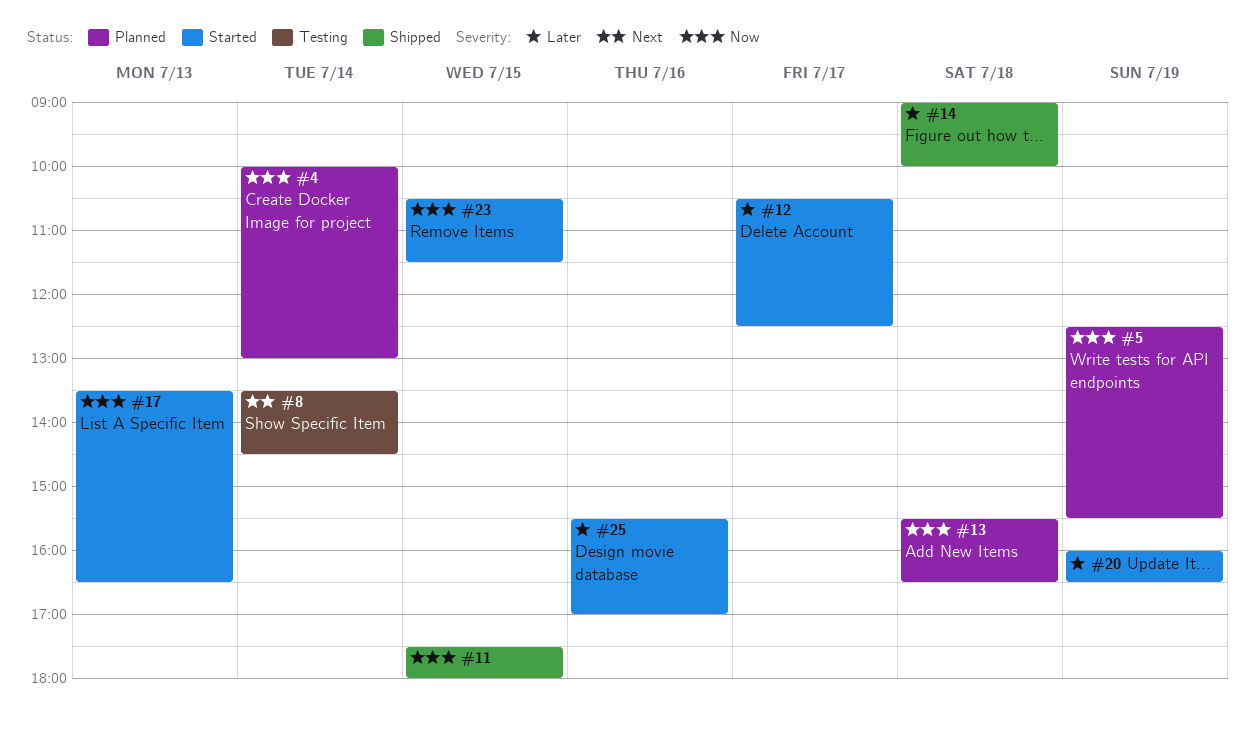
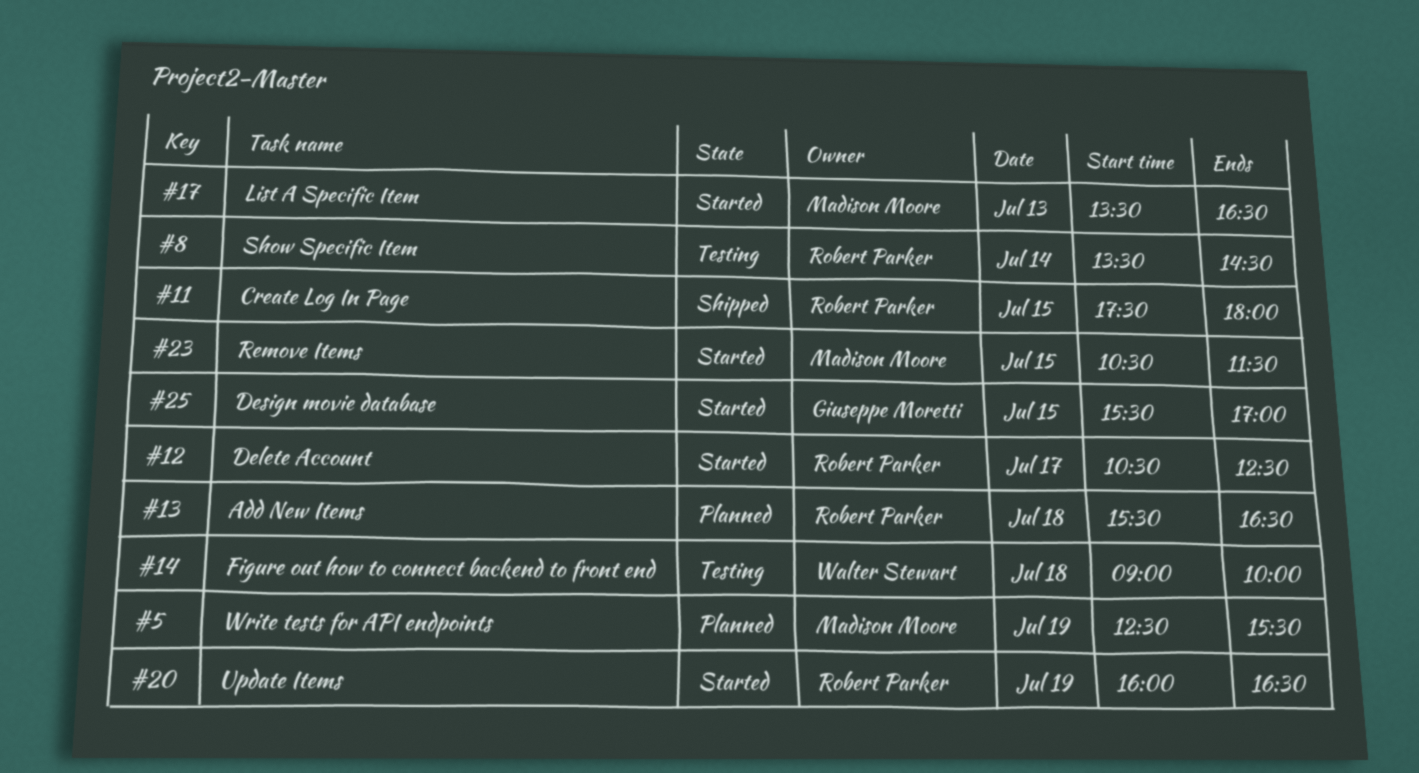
#4: present -> none
#14, status: Shipped -> Testing
#25, day: Jul 16 -> Jul 15

